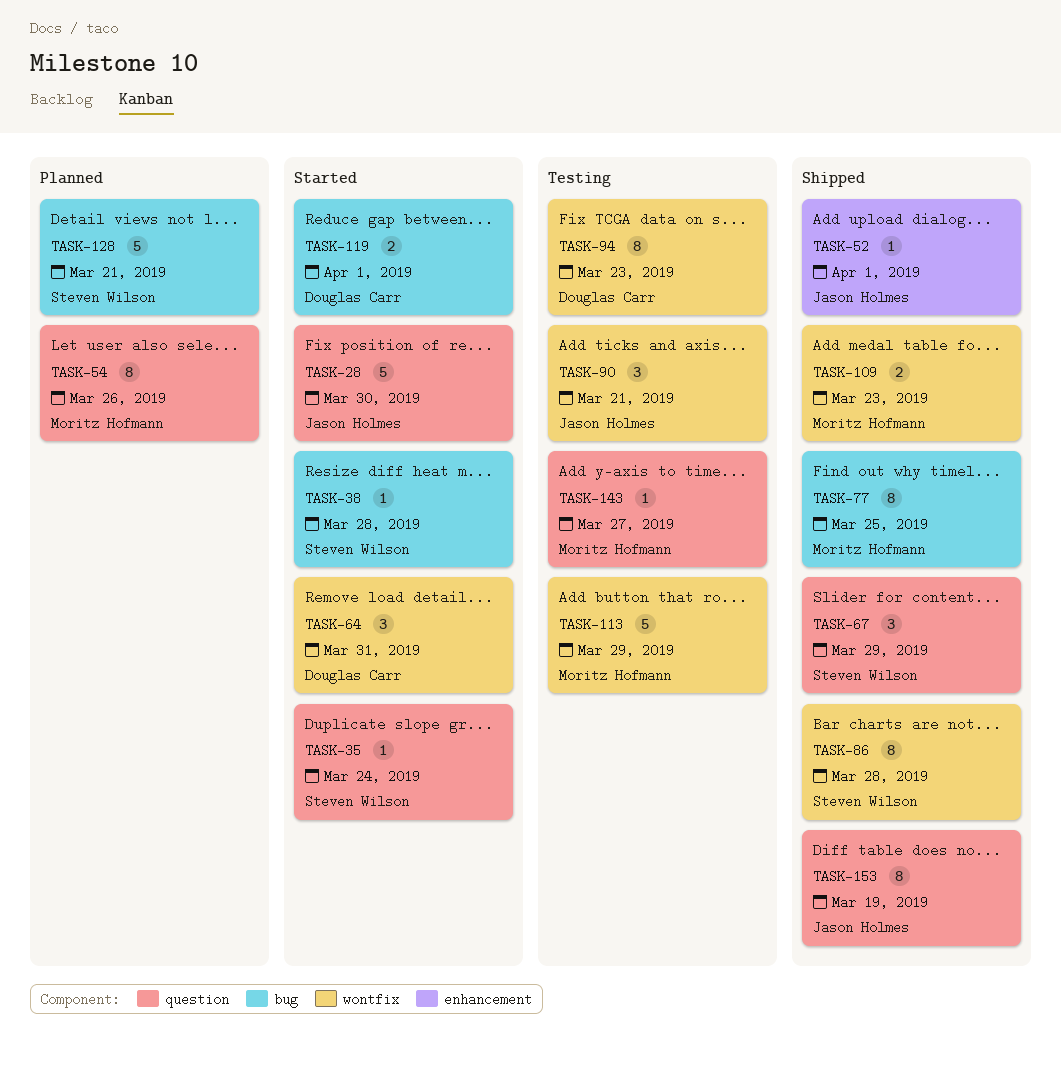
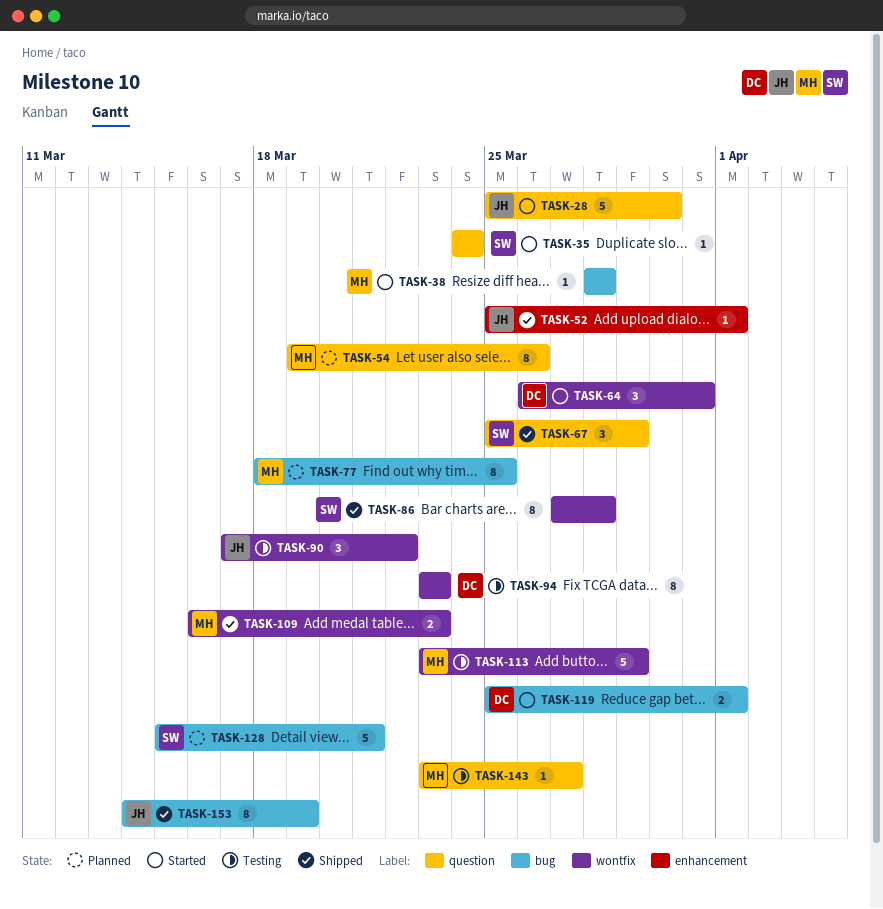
TASK-38, owner: Steven Wilson -> Moritz Hofmann
TASK-77, status: Shipped -> Planned
TASK-90, due: Mar 21 -> Mar 22
TASK-153, label: question -> bug

